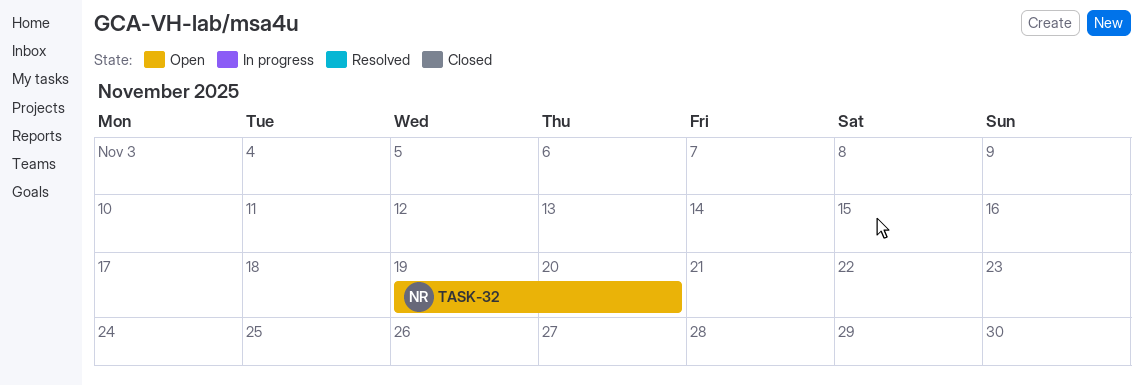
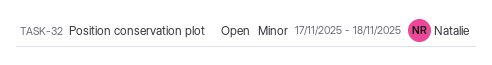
TASK-32, start: Nov 19 -> Nov 17
TASK-32, due: Nov 20 -> Nov 18

